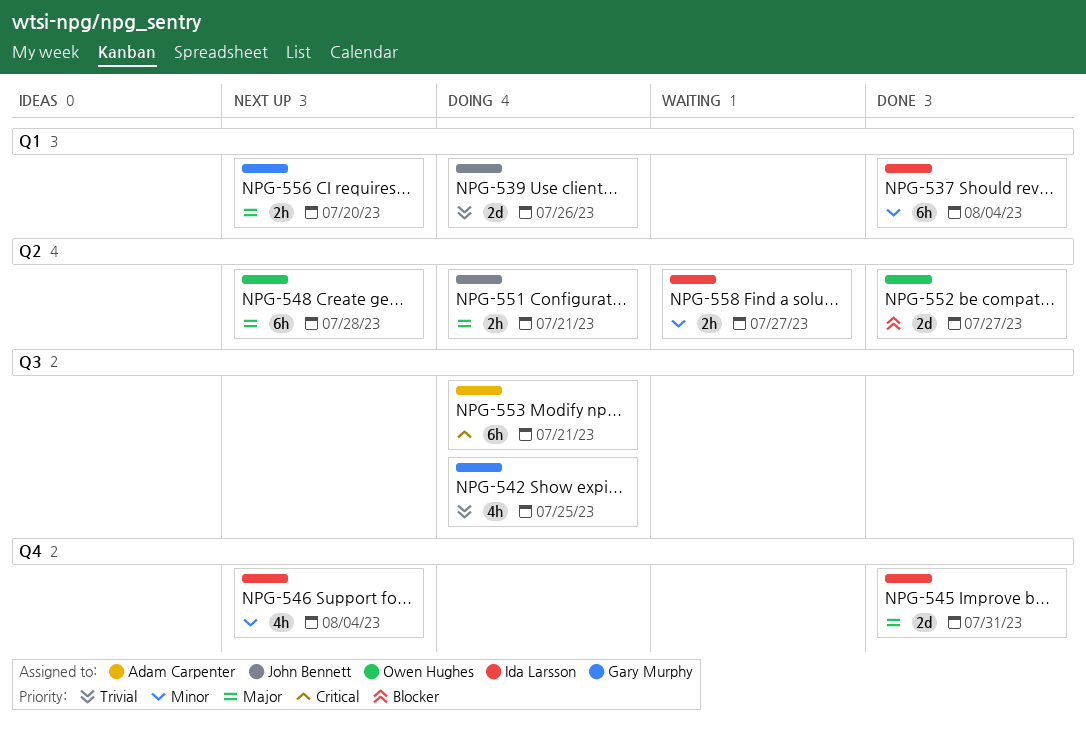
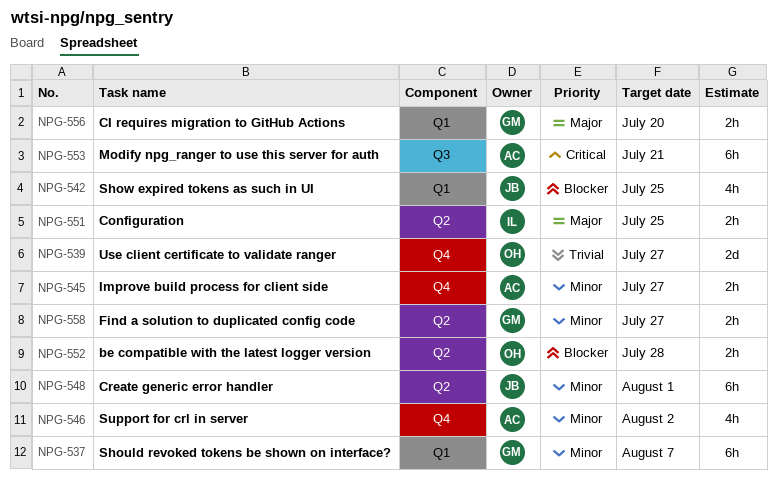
NPG-537, owner: Ida Larsson -> Gary Murphy
NPG-537, due: Aug 4 -> Aug 7
NPG-539, owner: John Bennett -> Owen Hughes
NPG-539, label: Q1 -> Q4
NPG-539, due: Jul 26 -> Jul 27
NPG-542, owner: Gary Murphy -> John Bennett
NPG-542, priority: Trivial -> Blocker
NPG-542, label: Q3 -> Q1
NPG-545, owner: Ida Larsson -> Adam Carpenter
NPG-545, priority: Major -> Minor
NPG-545, estimate: 2d -> 2h
NPG-545, due: Jul 31 -> Jul 27
NPG-546, owner: Ida Larsson -> Adam Carpenter
NPG-546, due: Aug 4 -> Aug 2
NPG-548, owner: Owen Hughes -> John Bennett
NPG-548, priority: Major -> Minor
NPG-548, due: Jul 28 -> Aug 1
NPG-551, owner: John Bennett -> Ida Larsson
NPG-551, due: Jul 21 -> Jul 25
NPG-552, estimate: 2d -> 2h
NPG-552, due: Jul 27 -> Jul 28
NPG-558, owner: Ida Larsson -> Gary Murphy

